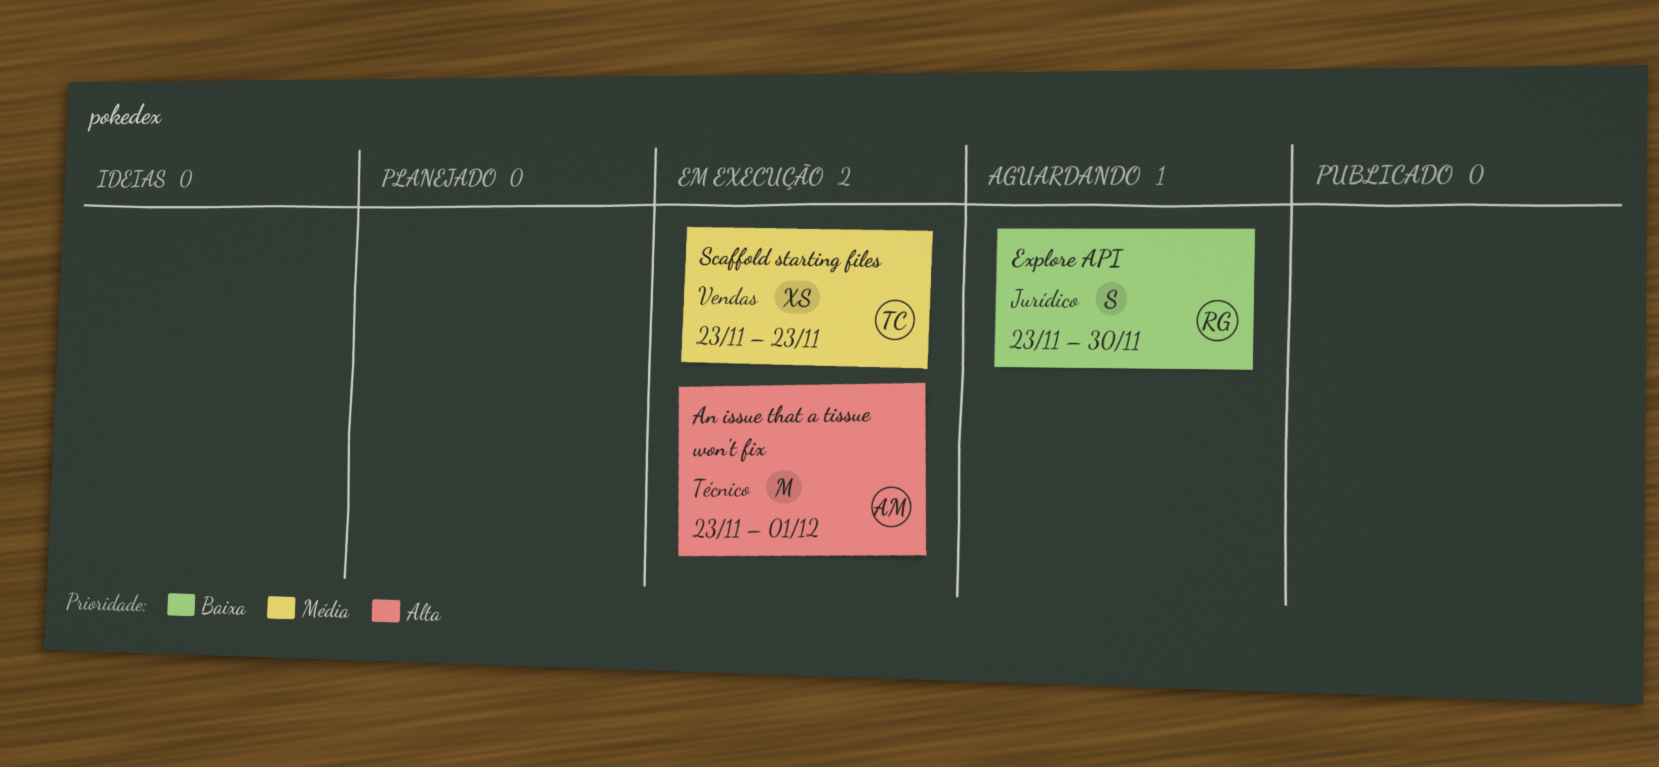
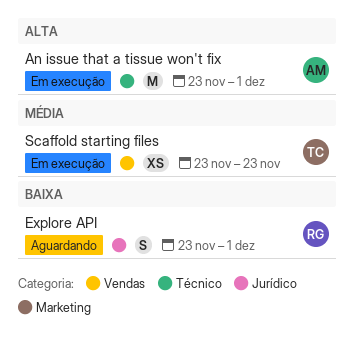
Explore API, due: Nov 30 -> Dec 1

